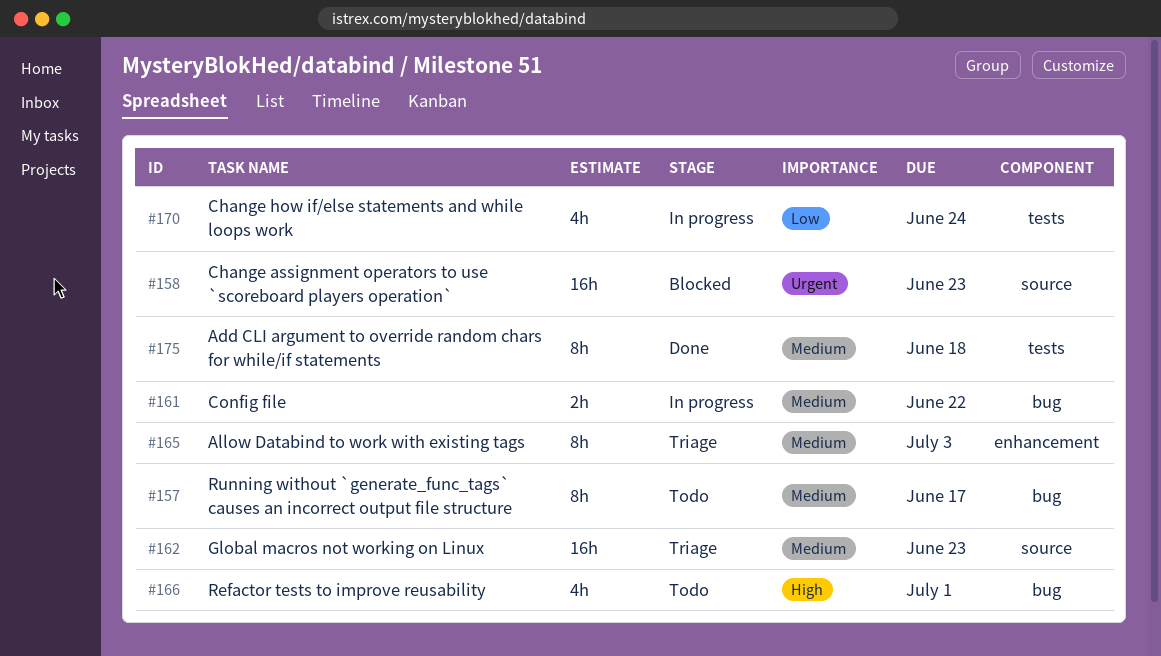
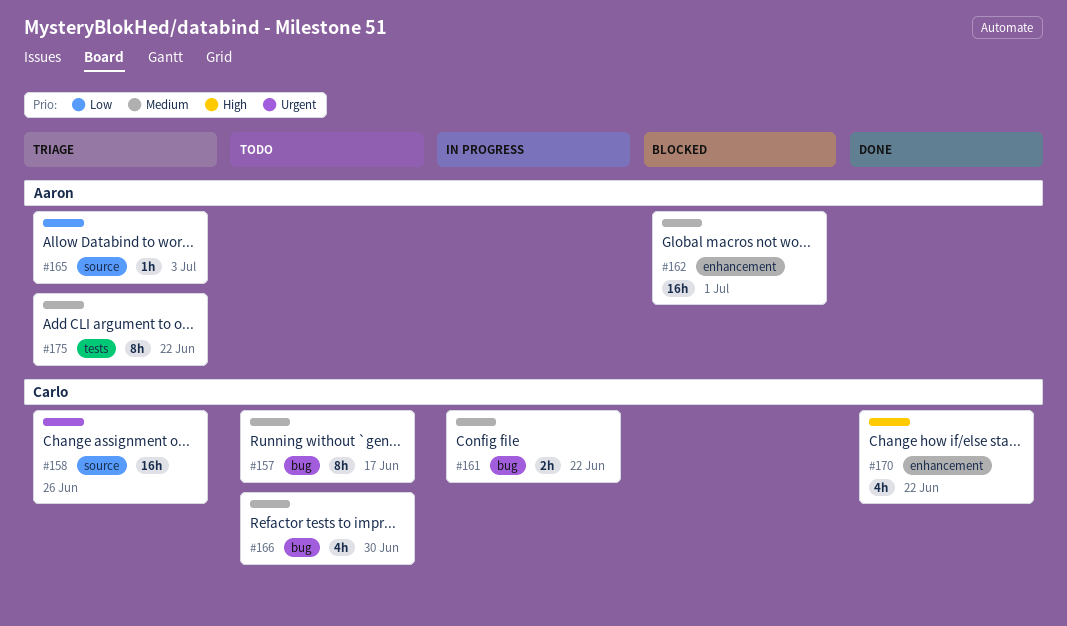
#158, status: Blocked -> Triage
#158, due: Jun 23 -> Jun 26
#162, status: Triage -> Blocked
#162, label: source -> enhancement
#162, due: Jun 23 -> Jul 1
#165, priority: Medium -> Low
#165, label: enhancement -> source
#165, estimate: 8h -> 1h
#166, priority: High -> Medium
#166, due: Jul 1 -> Jun 30
#170, status: In progress -> Done
#170, priority: Low -> High
#170, label: tests -> enhancement
#170, due: Jun 24 -> Jun 22
#175, status: Done -> Triage
#175, due: Jun 18 -> Jun 22

